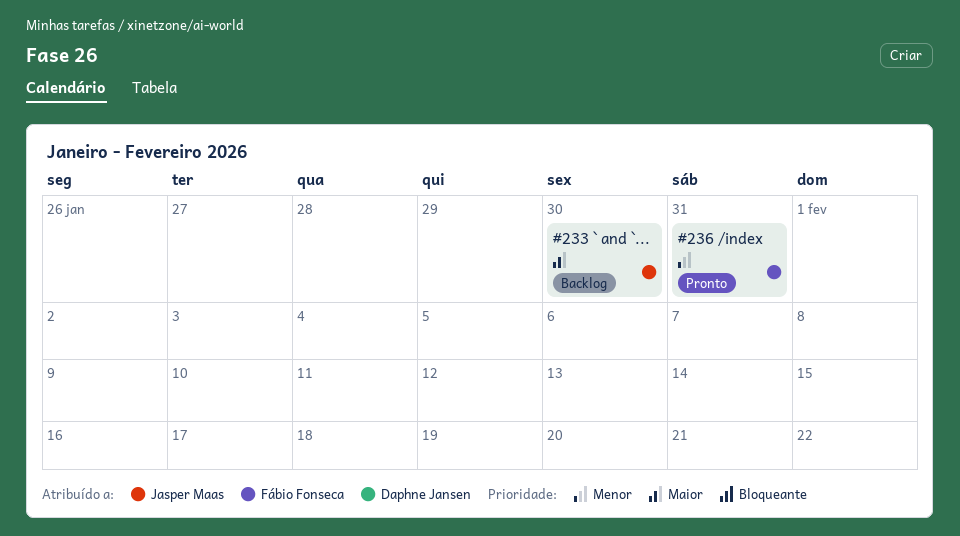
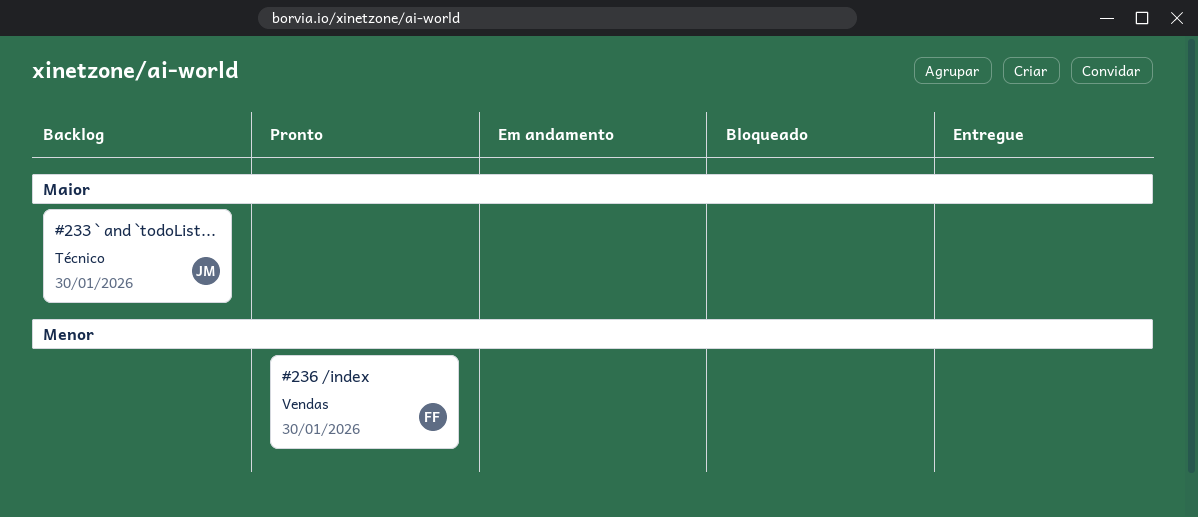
#236, due: Jan 31 -> Jan 30

